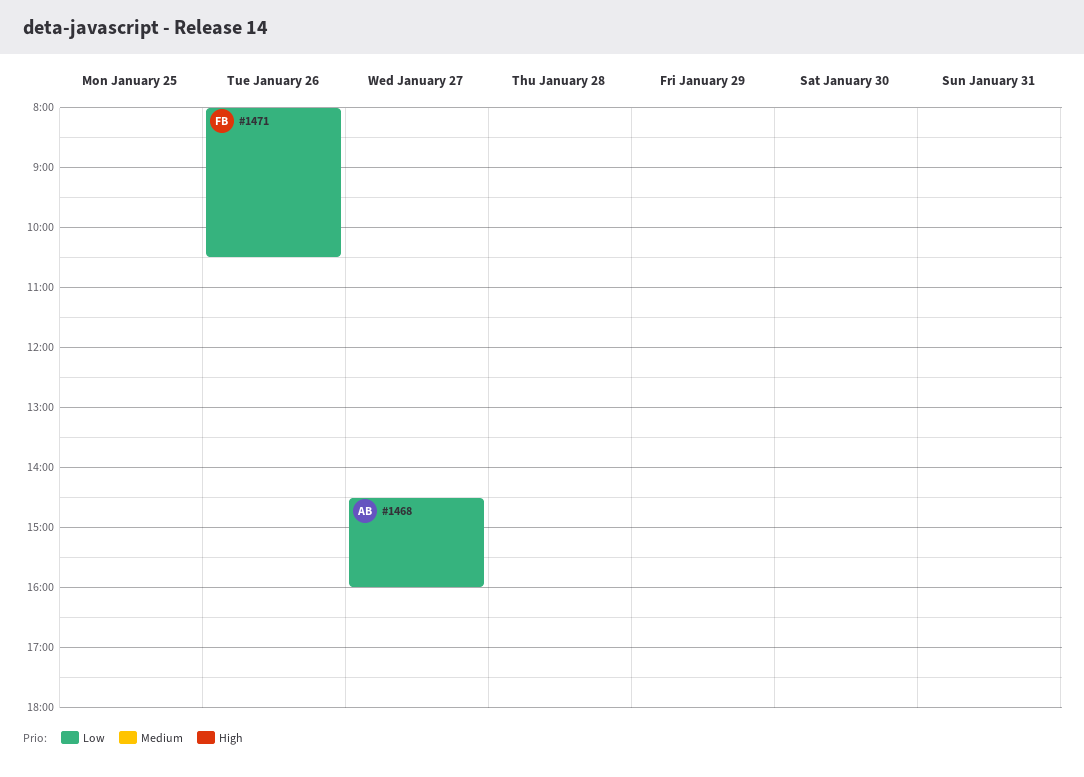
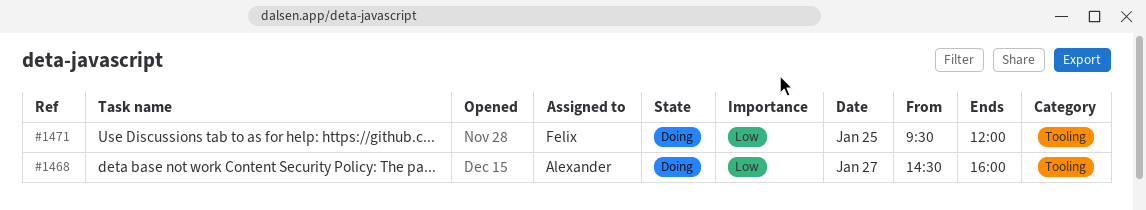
#1471, day: Jan 26 -> Jan 25
#1471, begins: 08:00 -> 09:30
#1471, ends: 10:30 -> 12:00

